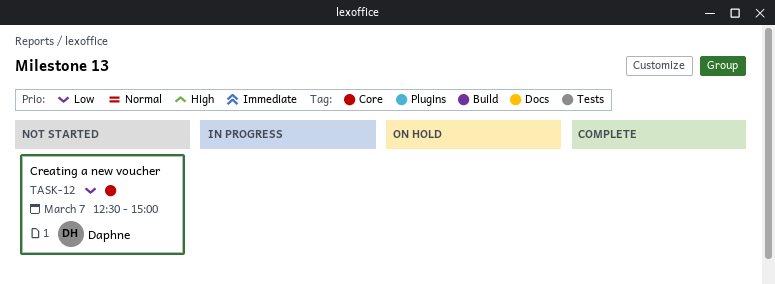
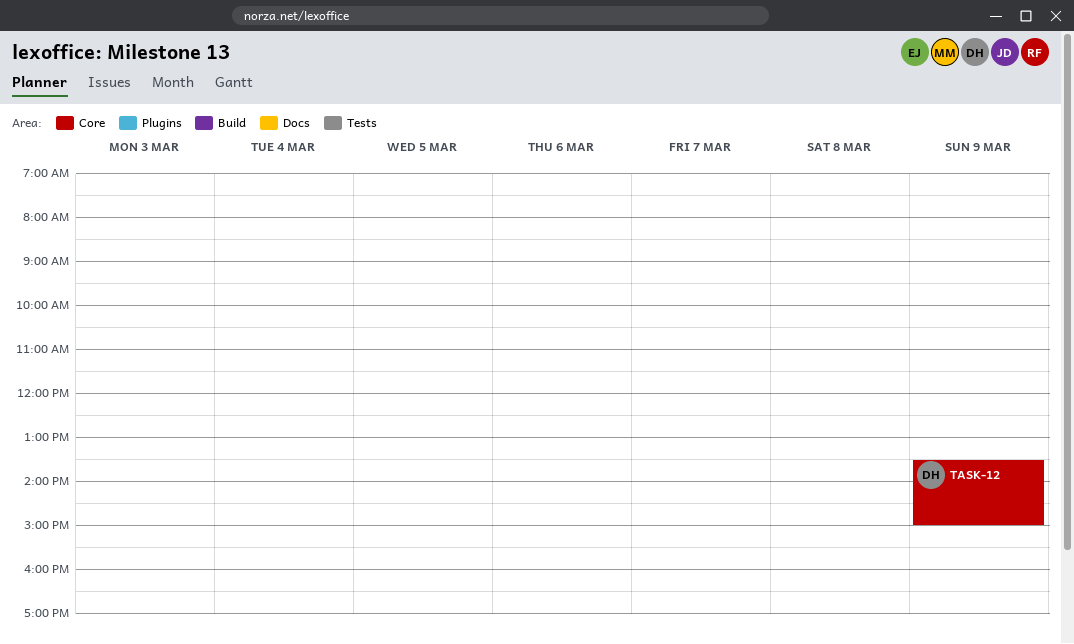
TASK-12, day: Mar 7 -> Mar 9
TASK-12, begins: 12:30 -> 13:30

